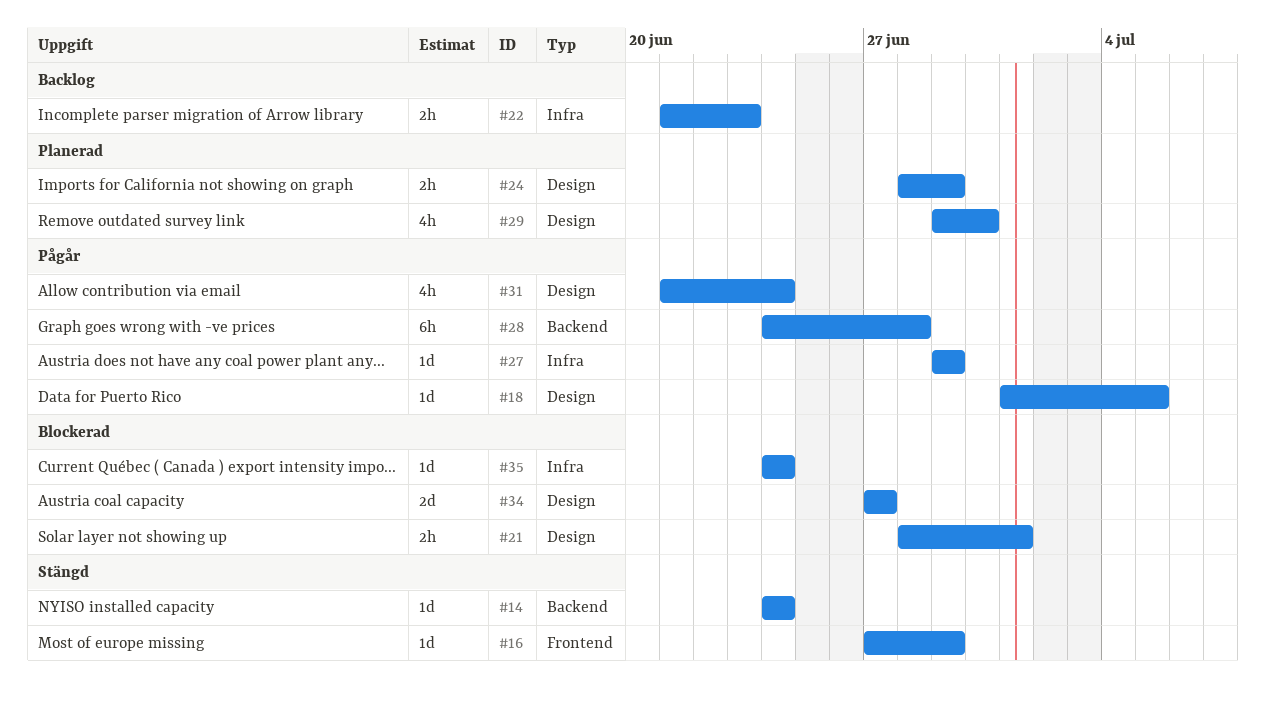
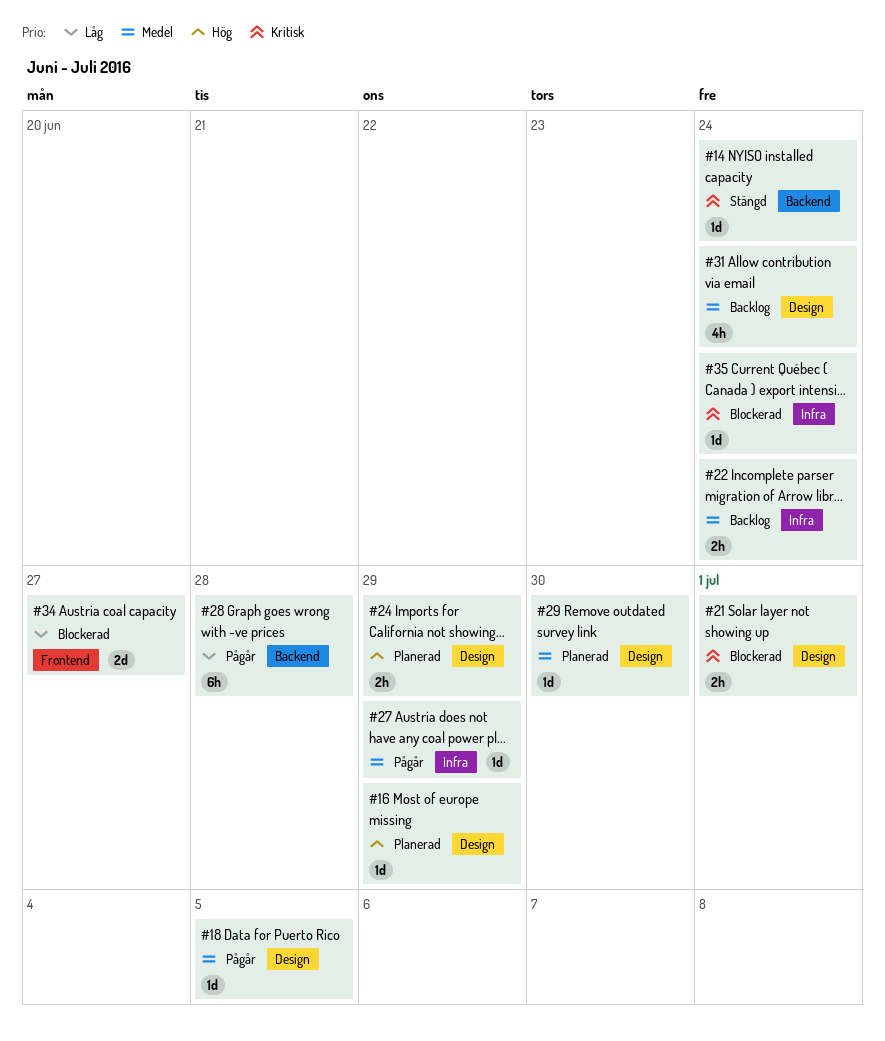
#16, status: Stängd -> Planerad
#16, label: Frontend -> Design
#22, due: Jun 23 -> Jun 24
#29, estimate: 4h -> 1d
#31, status: Pågår -> Backlog
#34, label: Design -> Frontend

